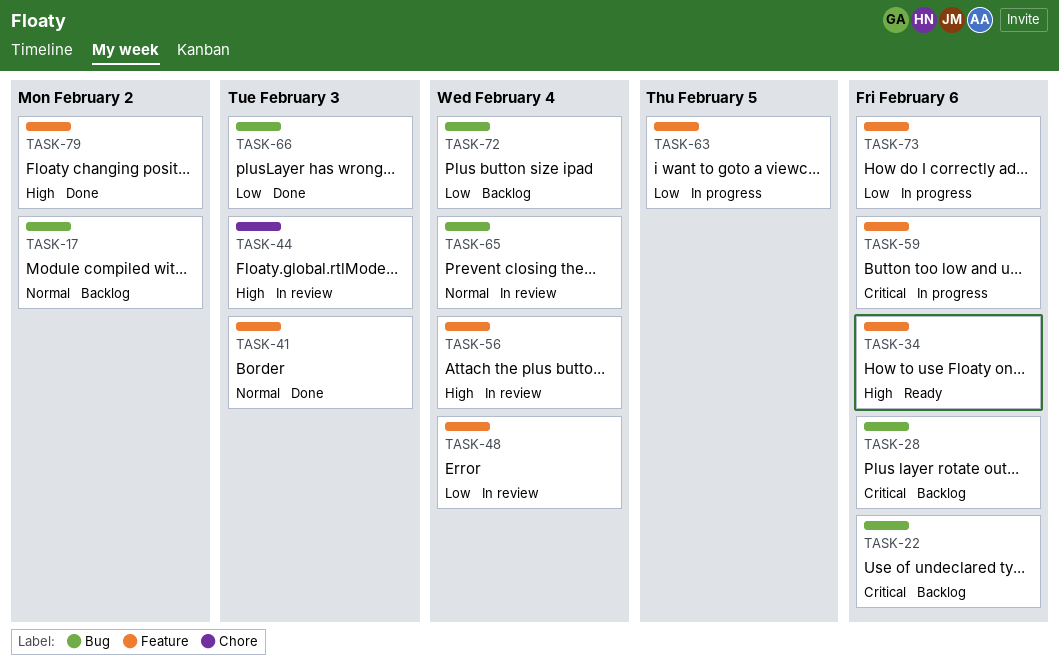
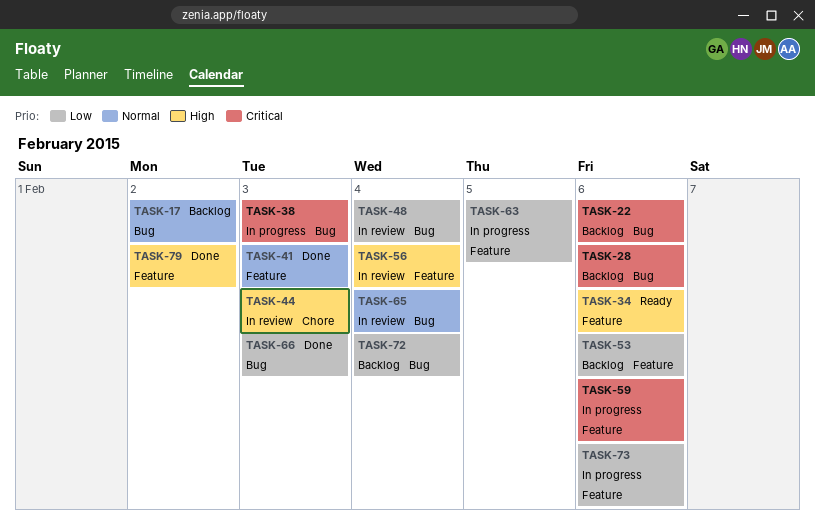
TASK-38: none -> present
TASK-48, label: Feature -> Bug
TASK-53: none -> present

